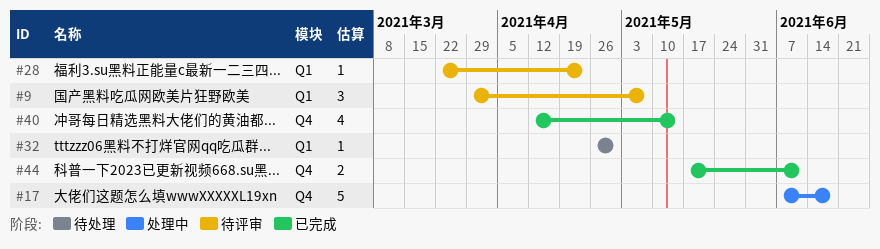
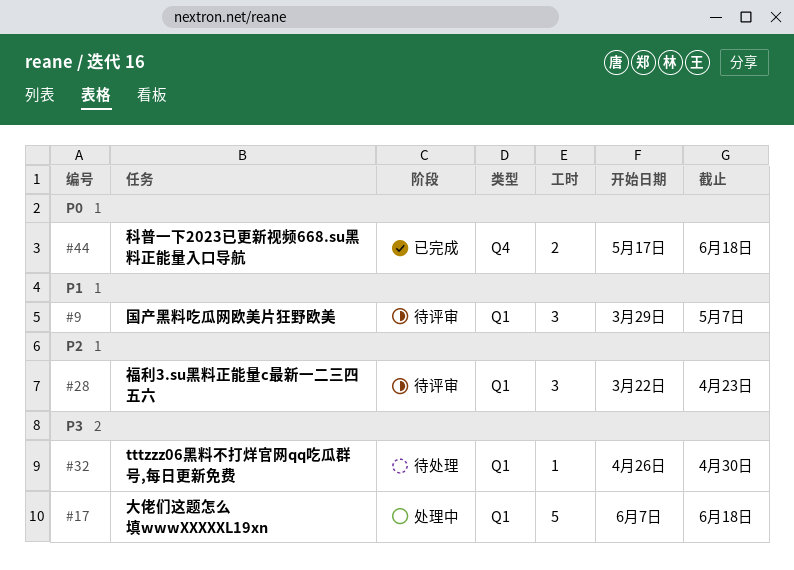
#17, label: Q4 -> Q1
#28, estimate: 1 -> 3
#40: present -> none
#44, due: Jun 11 -> Jun 18

